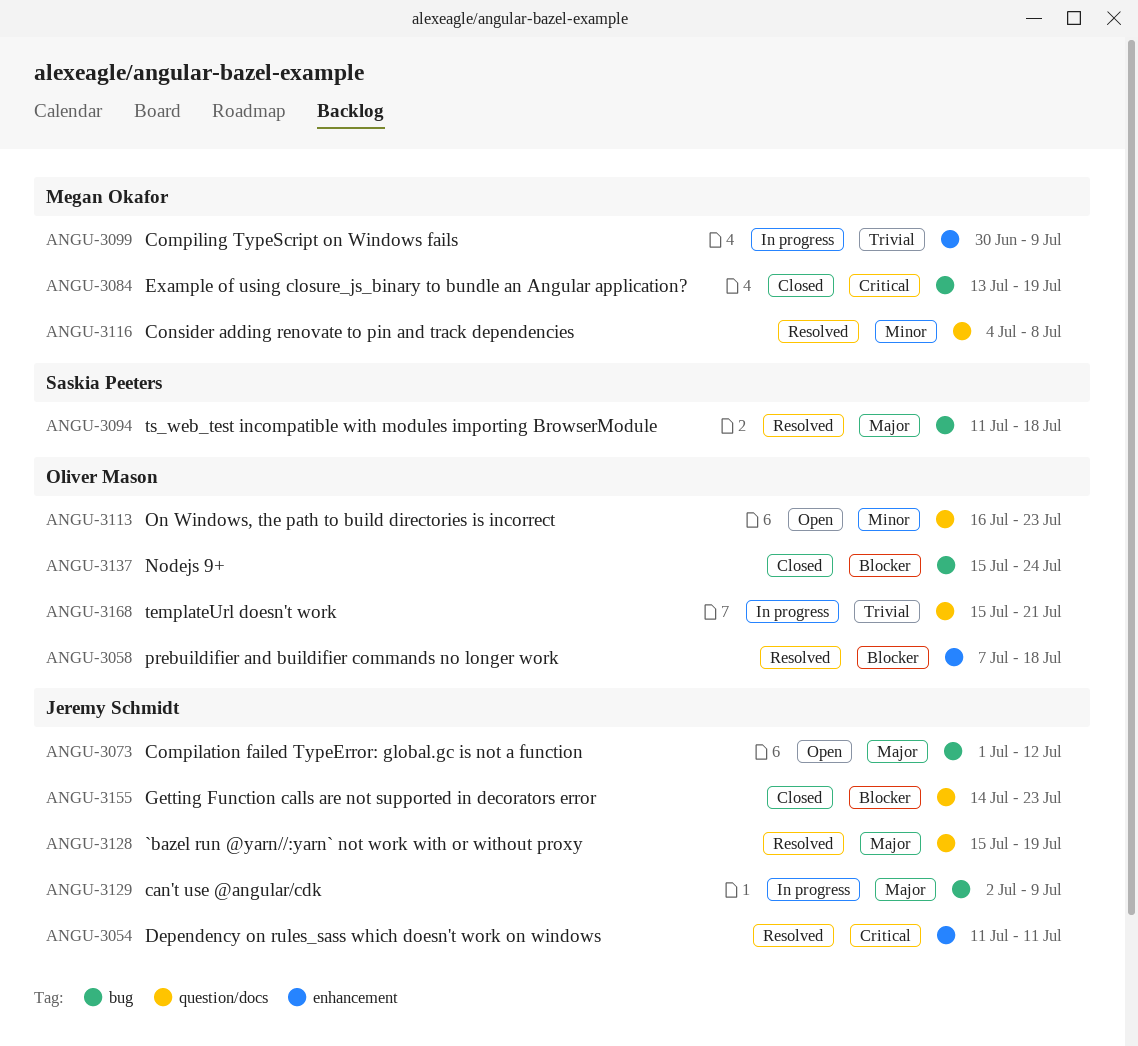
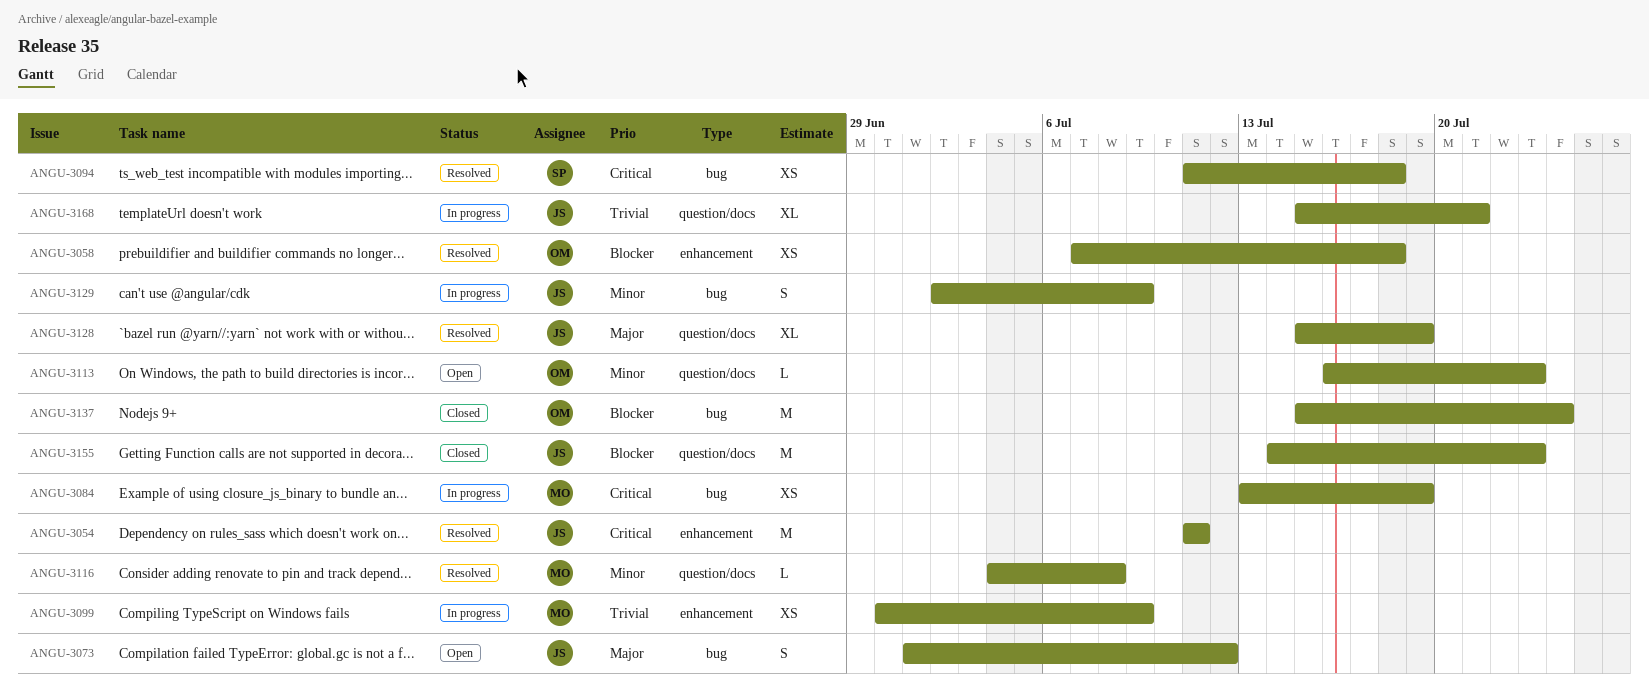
ANGU-3084, status: Closed -> In progress
ANGU-3094, priority: Major -> Critical
ANGU-3129, priority: Major -> Minor
ANGU-3168, owner: Oliver Mason -> Jeremy Schmidt

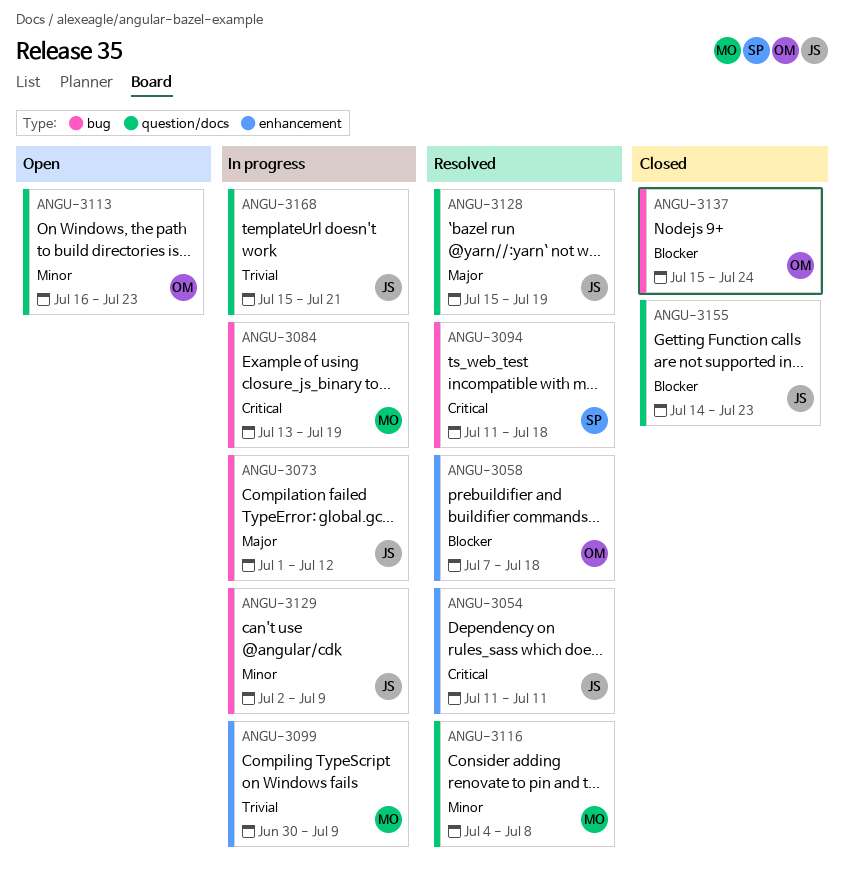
ANGU-3073, status: Open -> In progress

